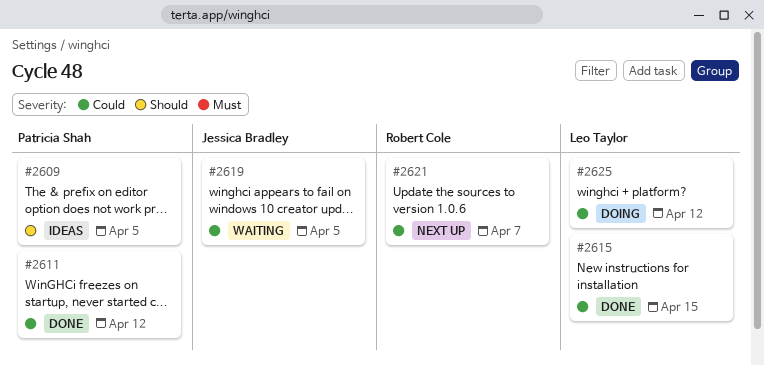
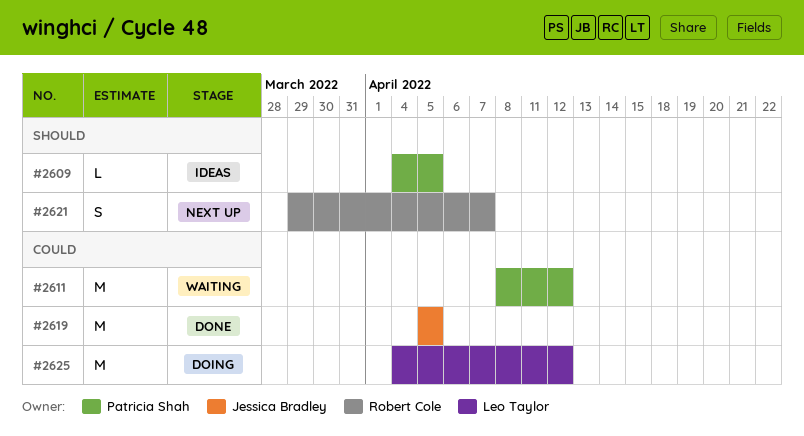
#2611, status: Done -> Waiting
#2615: present -> none
#2619, status: Waiting -> Done
#2621, priority: Could -> Should

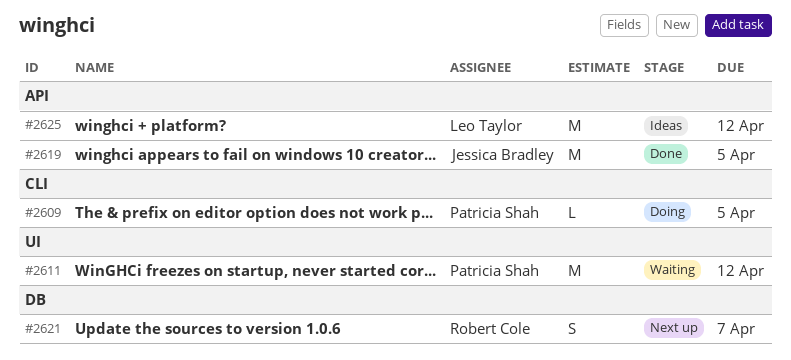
#2609, status: Ideas -> Doing
#2625, status: Doing -> Ideas

